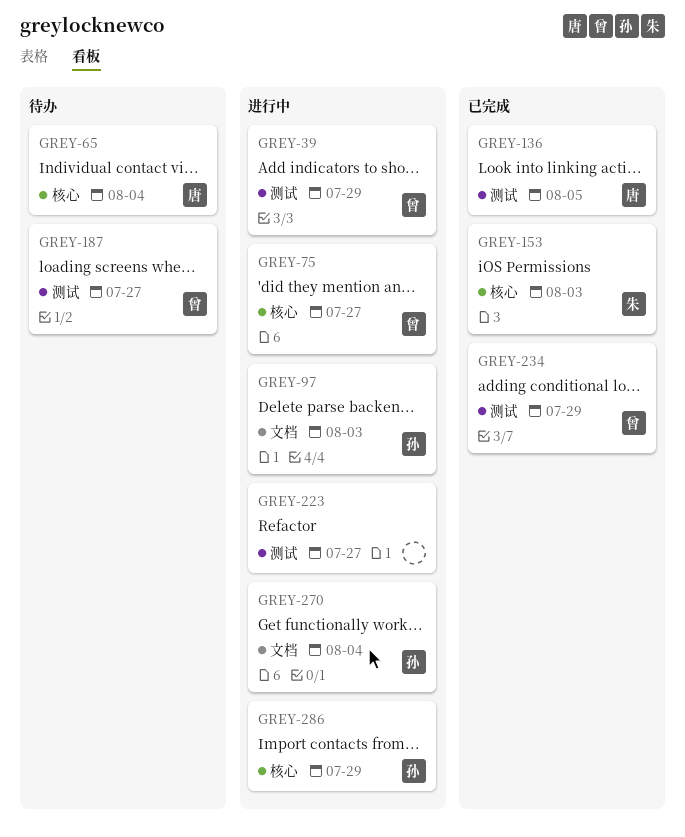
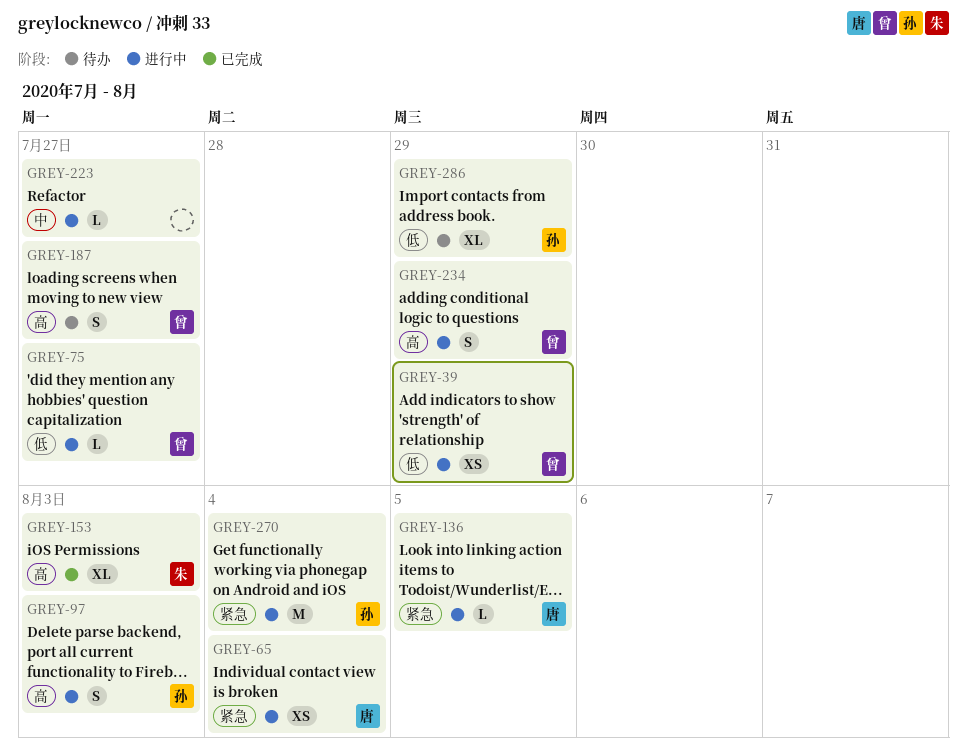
GREY-65, status: 待办 -> 进行中
GREY-136, status: 已完成 -> 进行中
GREY-234, status: 已完成 -> 进行中
GREY-286, status: 进行中 -> 待办

